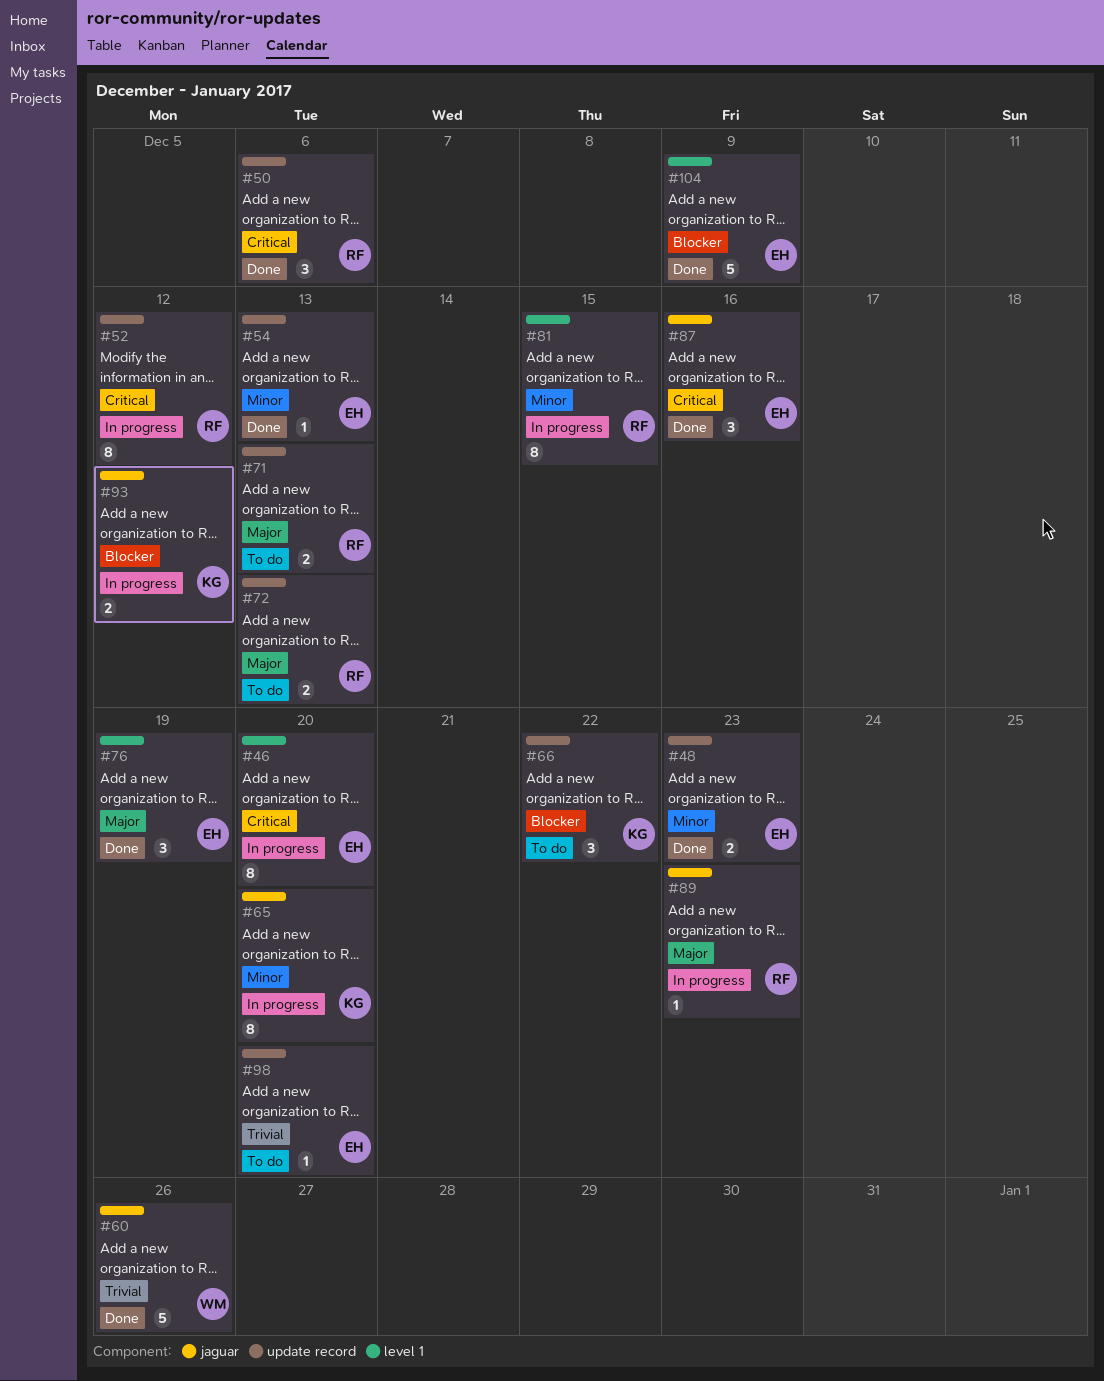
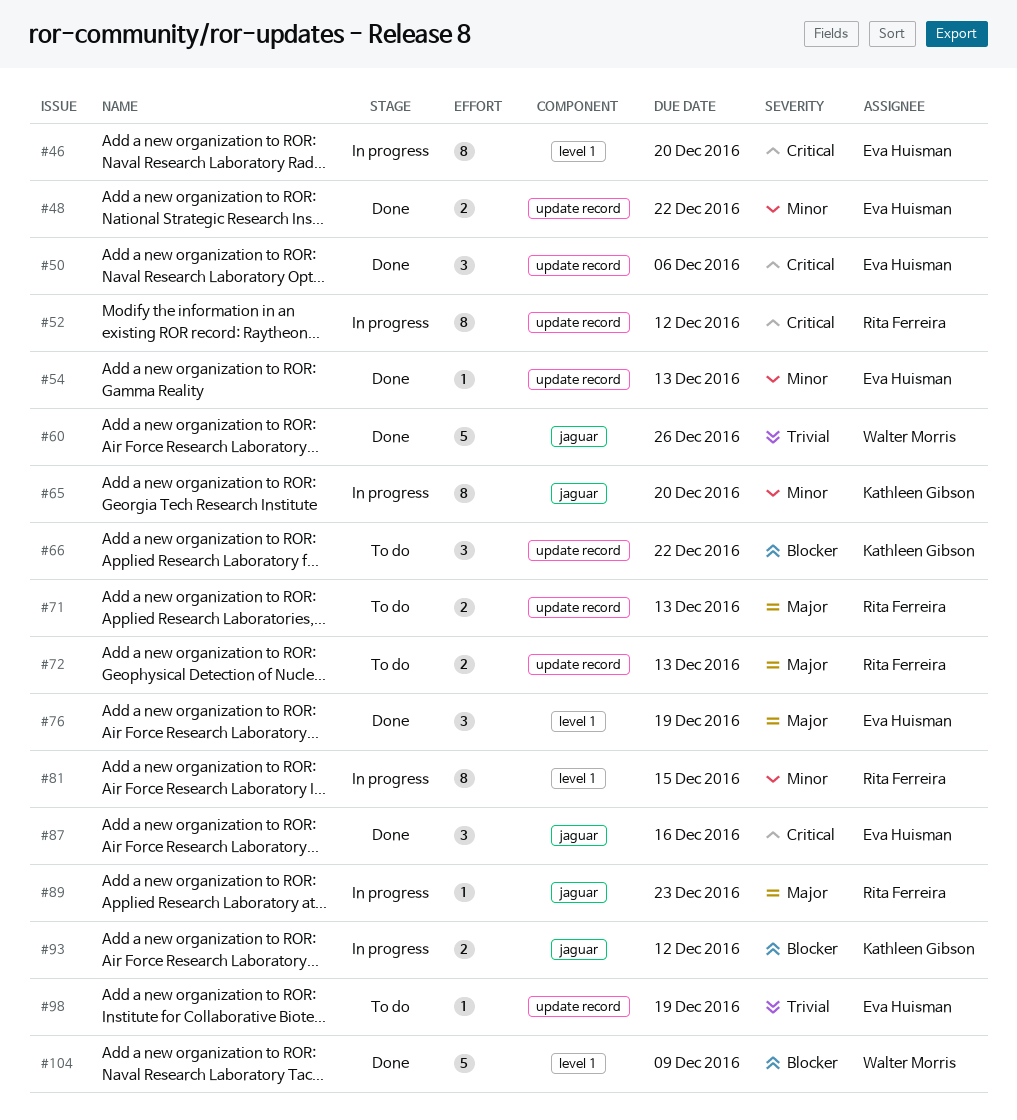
#48, due: Dec 23 -> Dec 22
#50, owner: Rita Ferreira -> Eva Huisman
#98, due: Dec 20 -> Dec 19
#104, owner: Eva Huisman -> Walter Morris

